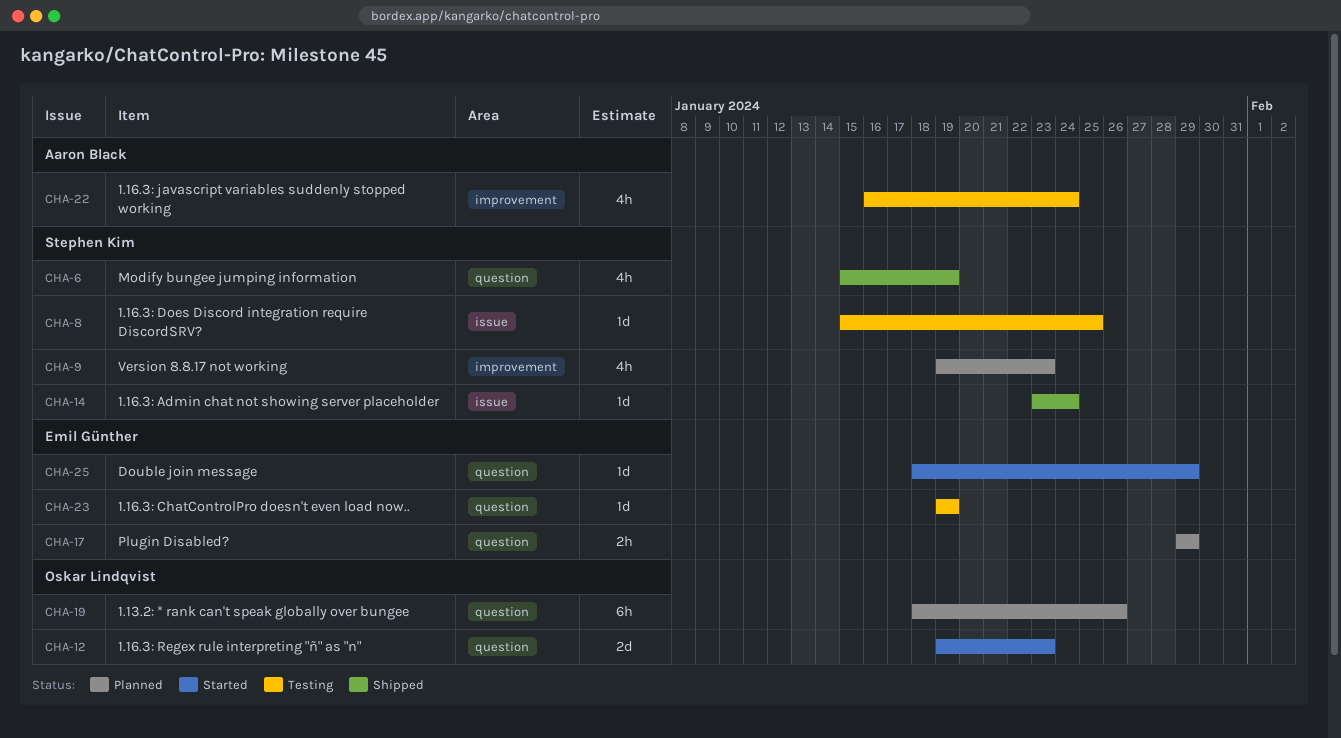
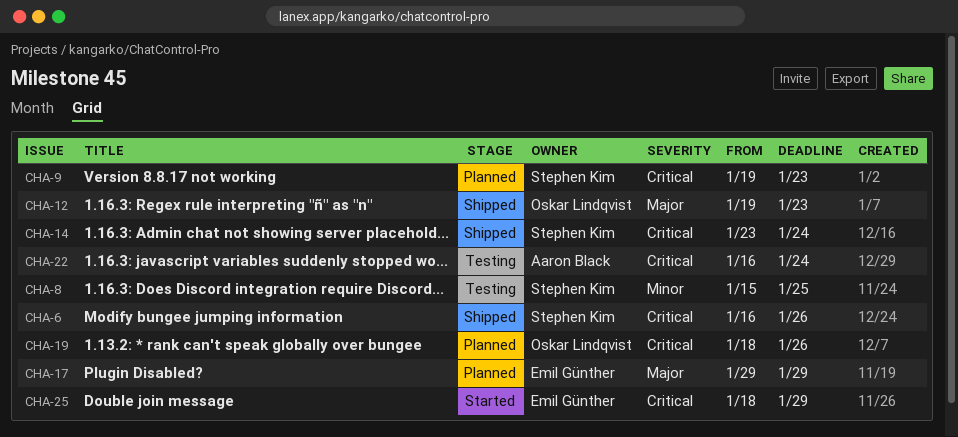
CHA-6, start: Jan 15 -> Jan 16
CHA-6, due: Jan 19 -> Jan 26
CHA-12, status: Started -> Shipped
CHA-23: present -> none

